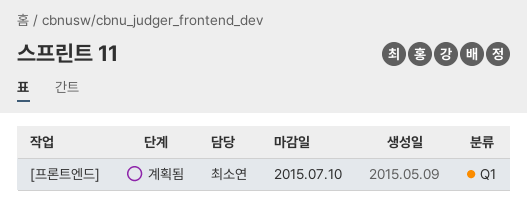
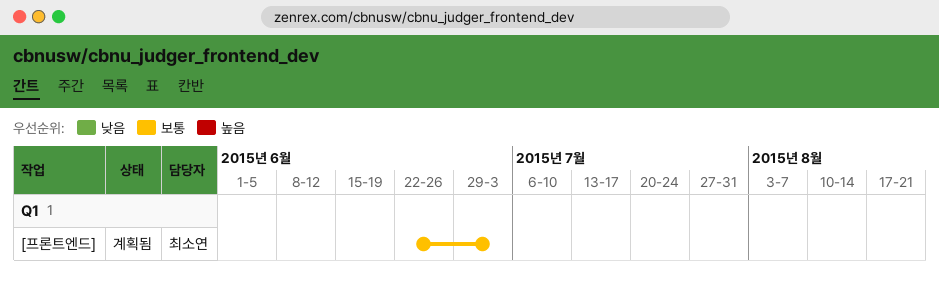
[프론트엔드], due: Jul 10 -> Jul 3

